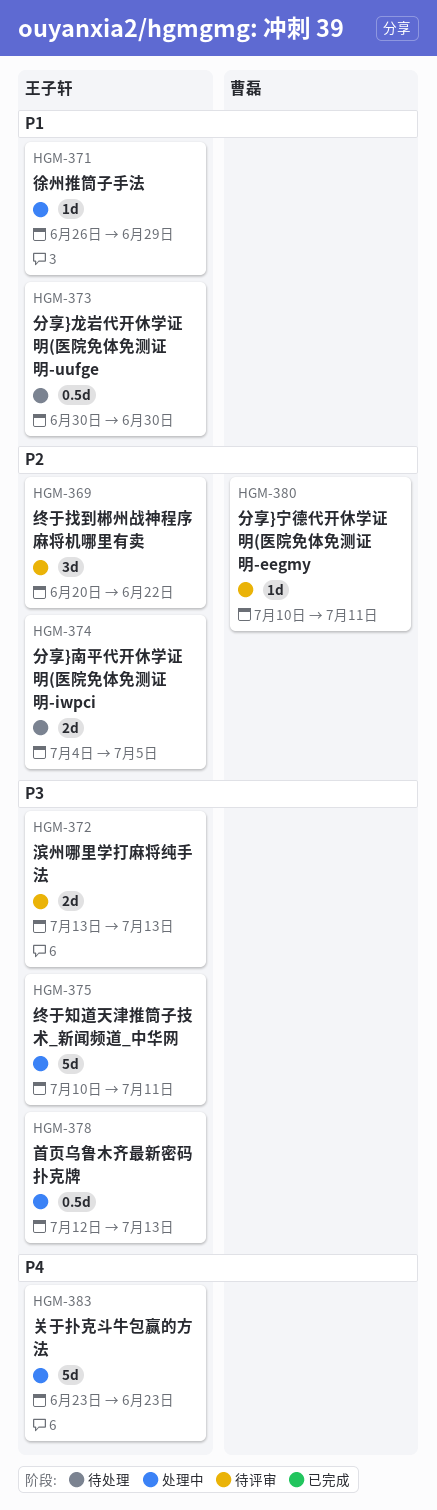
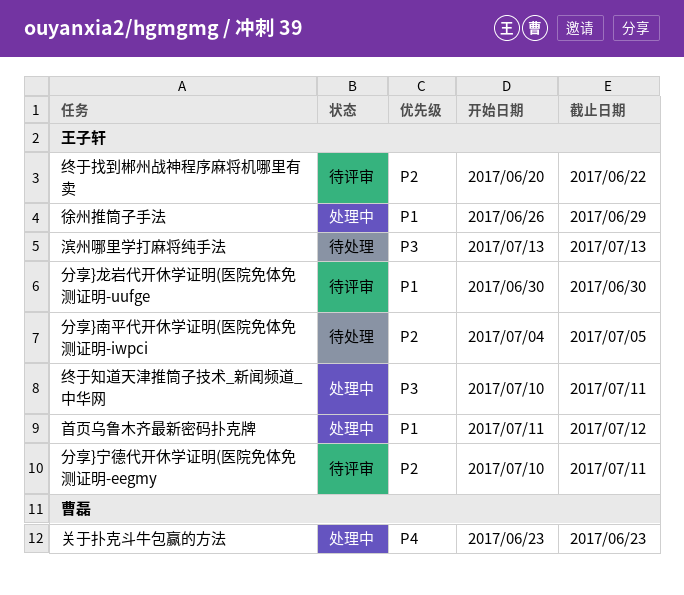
关于扑克斗牛包赢的方法, owner: 王子轩 -> 曹磊
分享}宁德代开休学证明(医院免体免测证明-eegmy, owner: 曹磊 -> 王子轩
分享}龙岩代开休学证明(医院免体免测证明-uufge, status: 待处理 -> 待评审
滨州哪里学打麻将纯手法, status: 待评审 -> 待处理
首页乌鲁木齐最新密码扑克牌, priority: P3 -> P1
首页乌鲁木齐最新密码扑克牌, start: Jul 12 -> Jul 11
首页乌鲁木齐最新密码扑克牌, due: Jul 13 -> Jul 12

